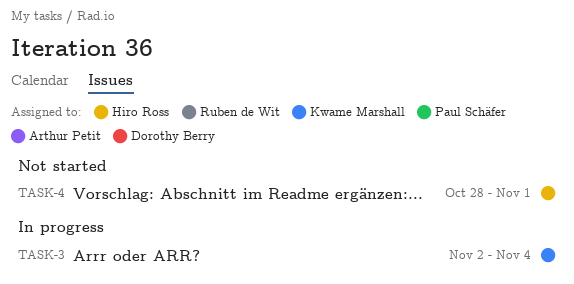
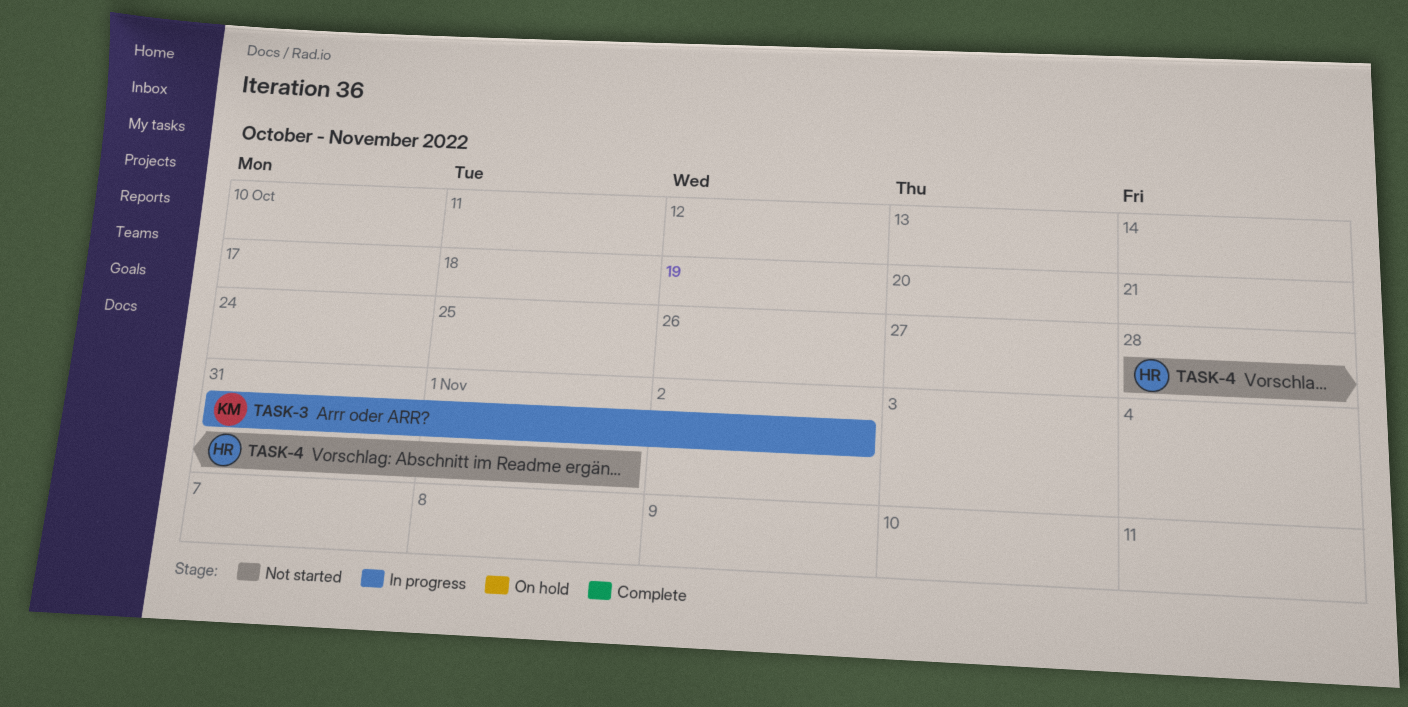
TASK-3, start: Nov 2 -> Oct 31
TASK-3, due: Nov 4 -> Nov 2

